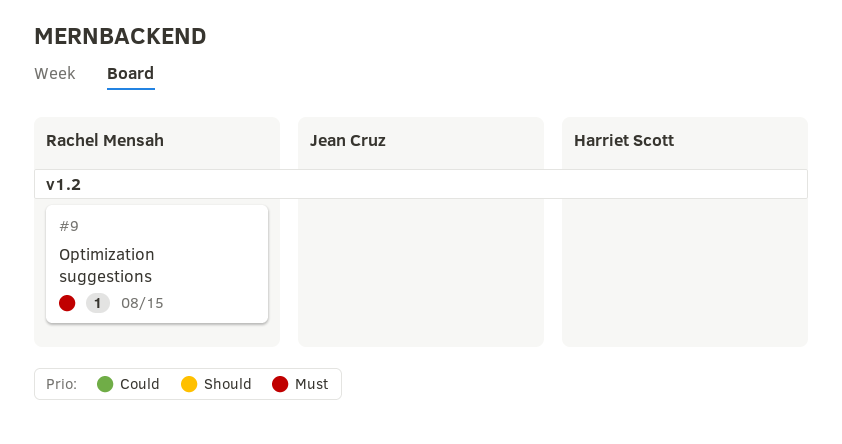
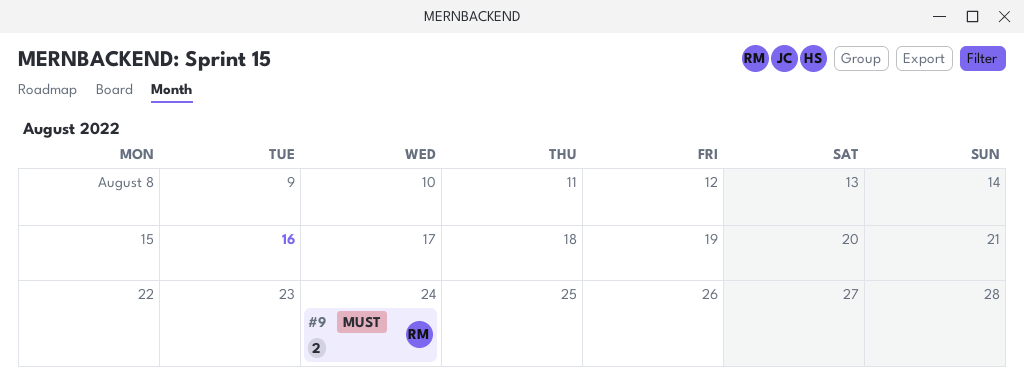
#9, estimate: 1 -> 2
#9, due: Aug 15 -> Aug 24

